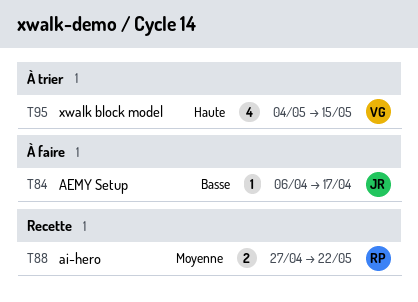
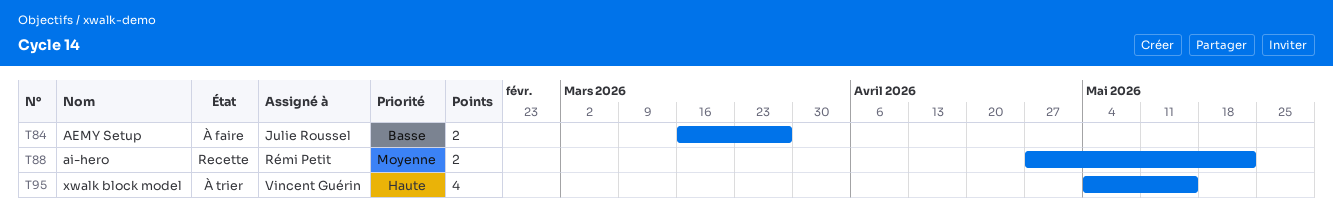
T84, estimate: 1 -> 2
T84, start: Apr 6 -> Mar 16
T84, due: Apr 17 -> Mar 27

